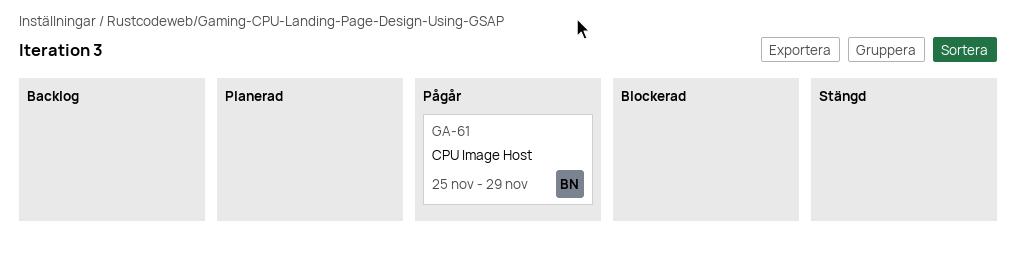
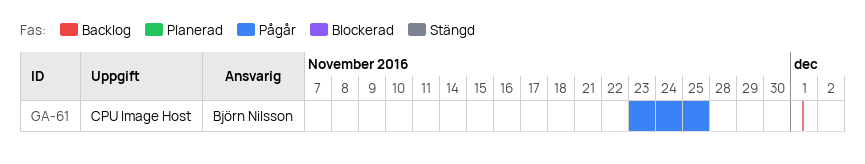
GA-61, start: Nov 25 -> Nov 23
GA-61, due: Nov 29 -> Nov 25

